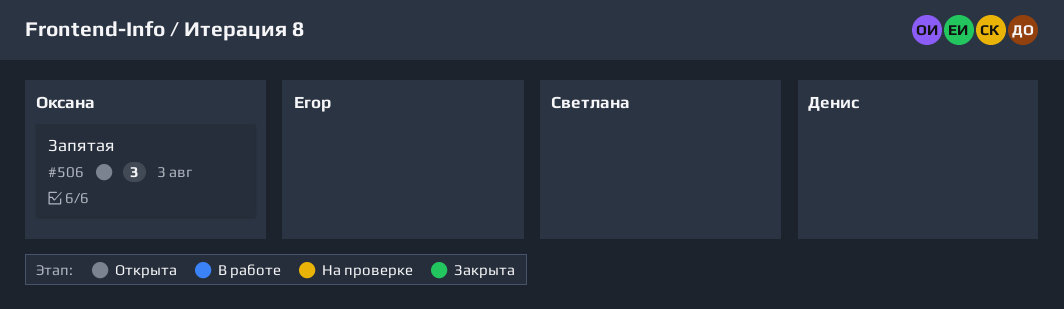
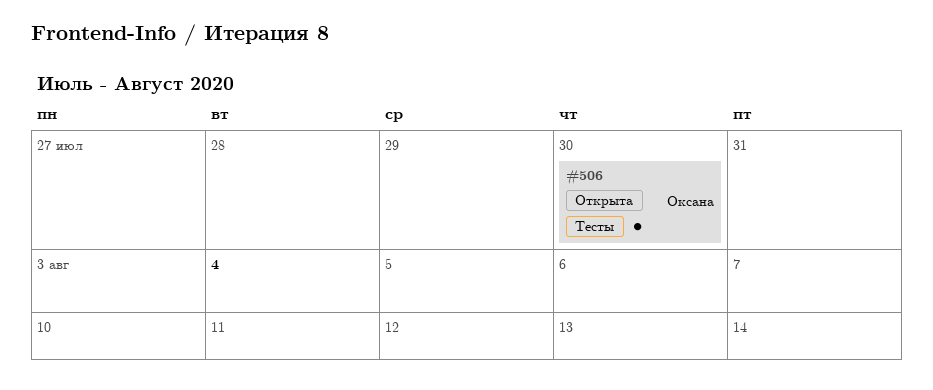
#506, estimate: 3 -> 1
#506, due: Aug 3 -> Jul 30

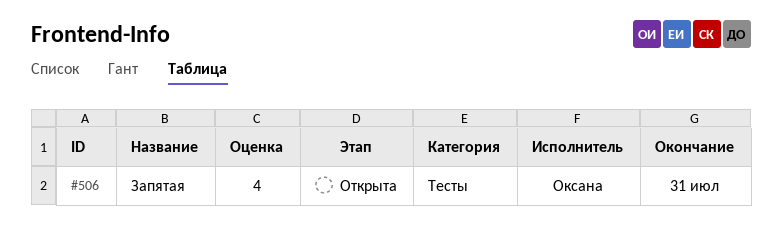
#506, estimate: 1 -> 4
#506, due: Jul 30 -> Jul 31

